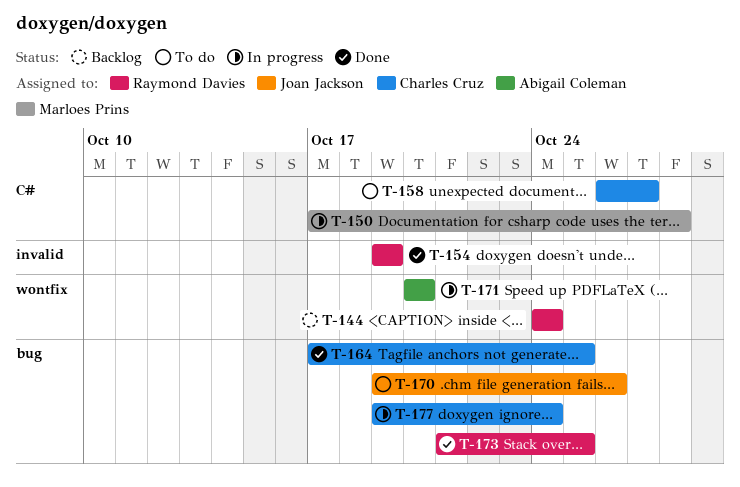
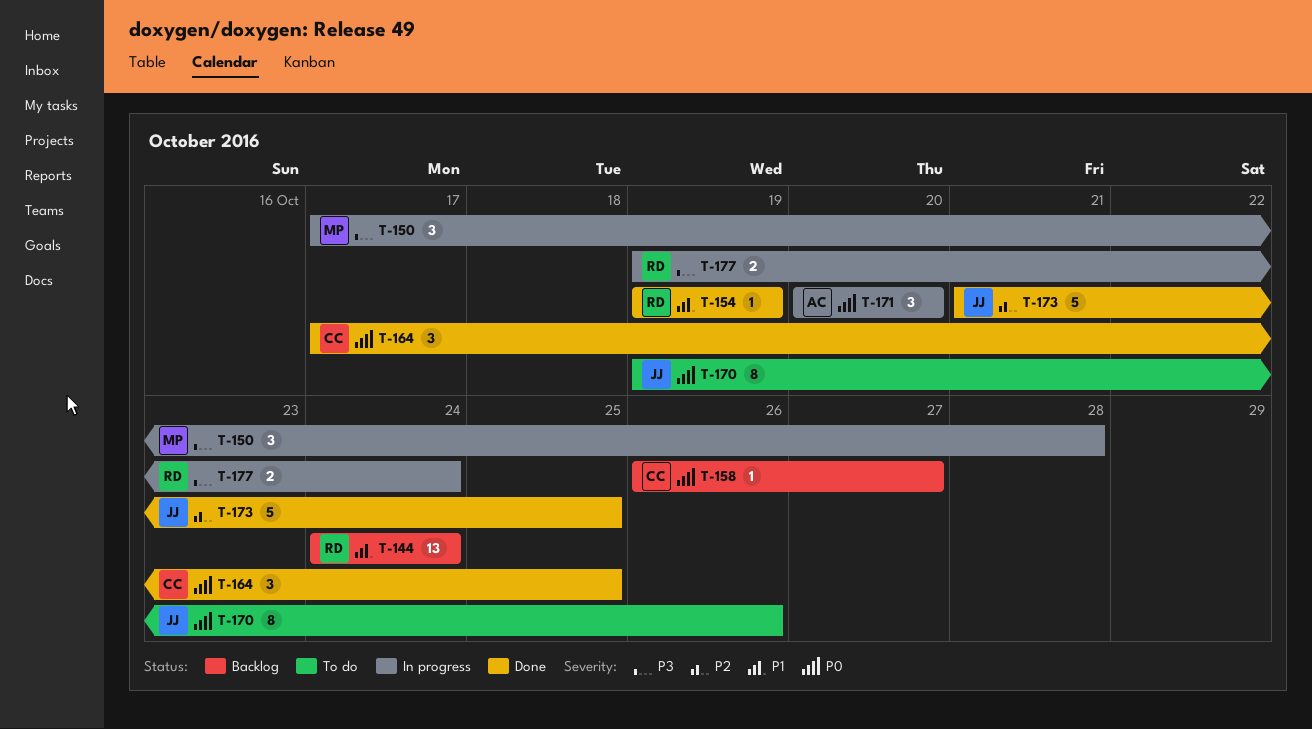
T-158, status: To do -> Backlog
T-173, owner: Raymond Davies -> Joan Jackson
T-177, owner: Charles Cruz -> Raymond Davies

